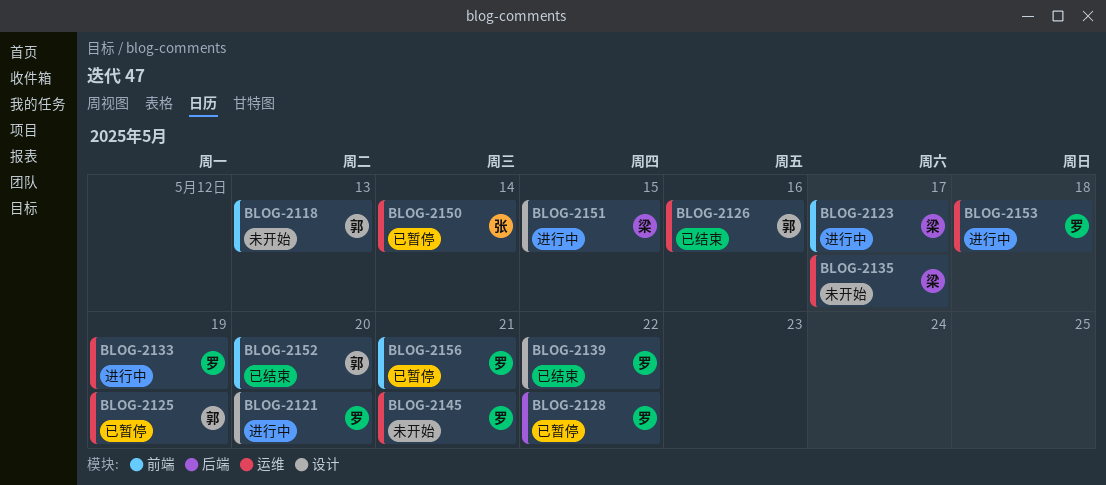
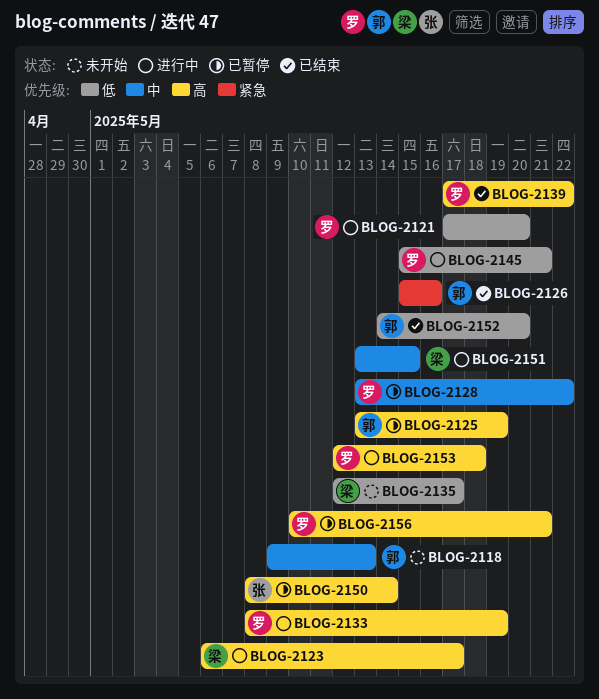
BLOG-2145, status: 未开始 -> 进行中

